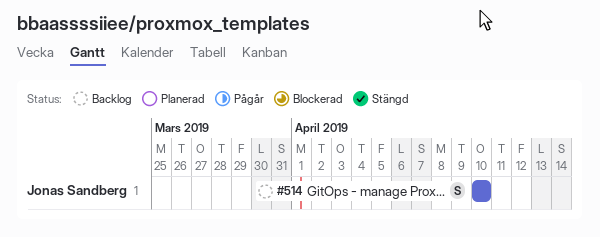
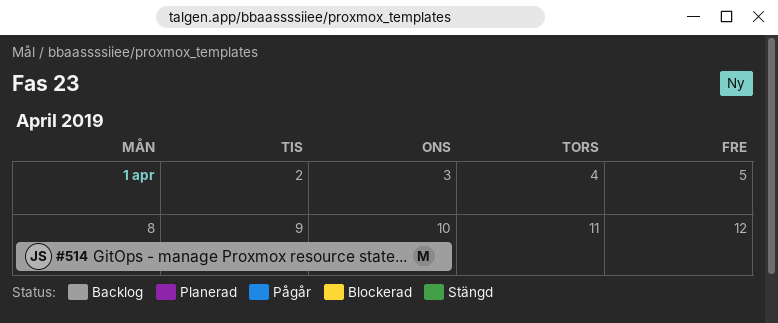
#514, estimate: S -> M
#514, start: Apr 10 -> Apr 8

